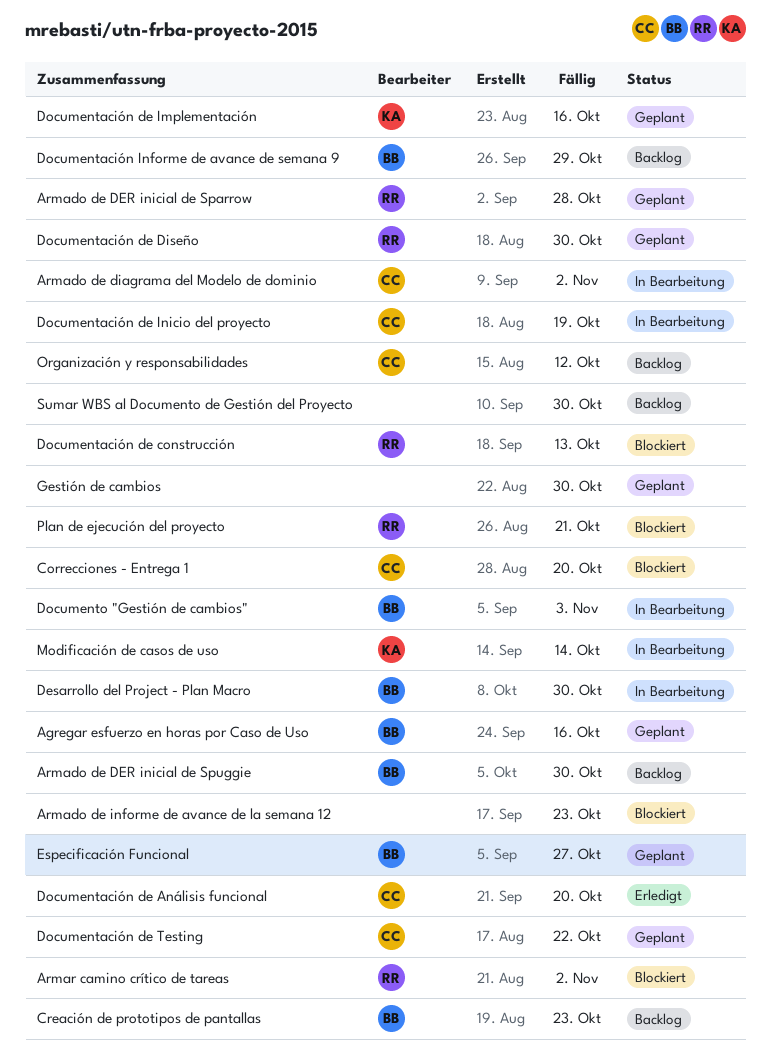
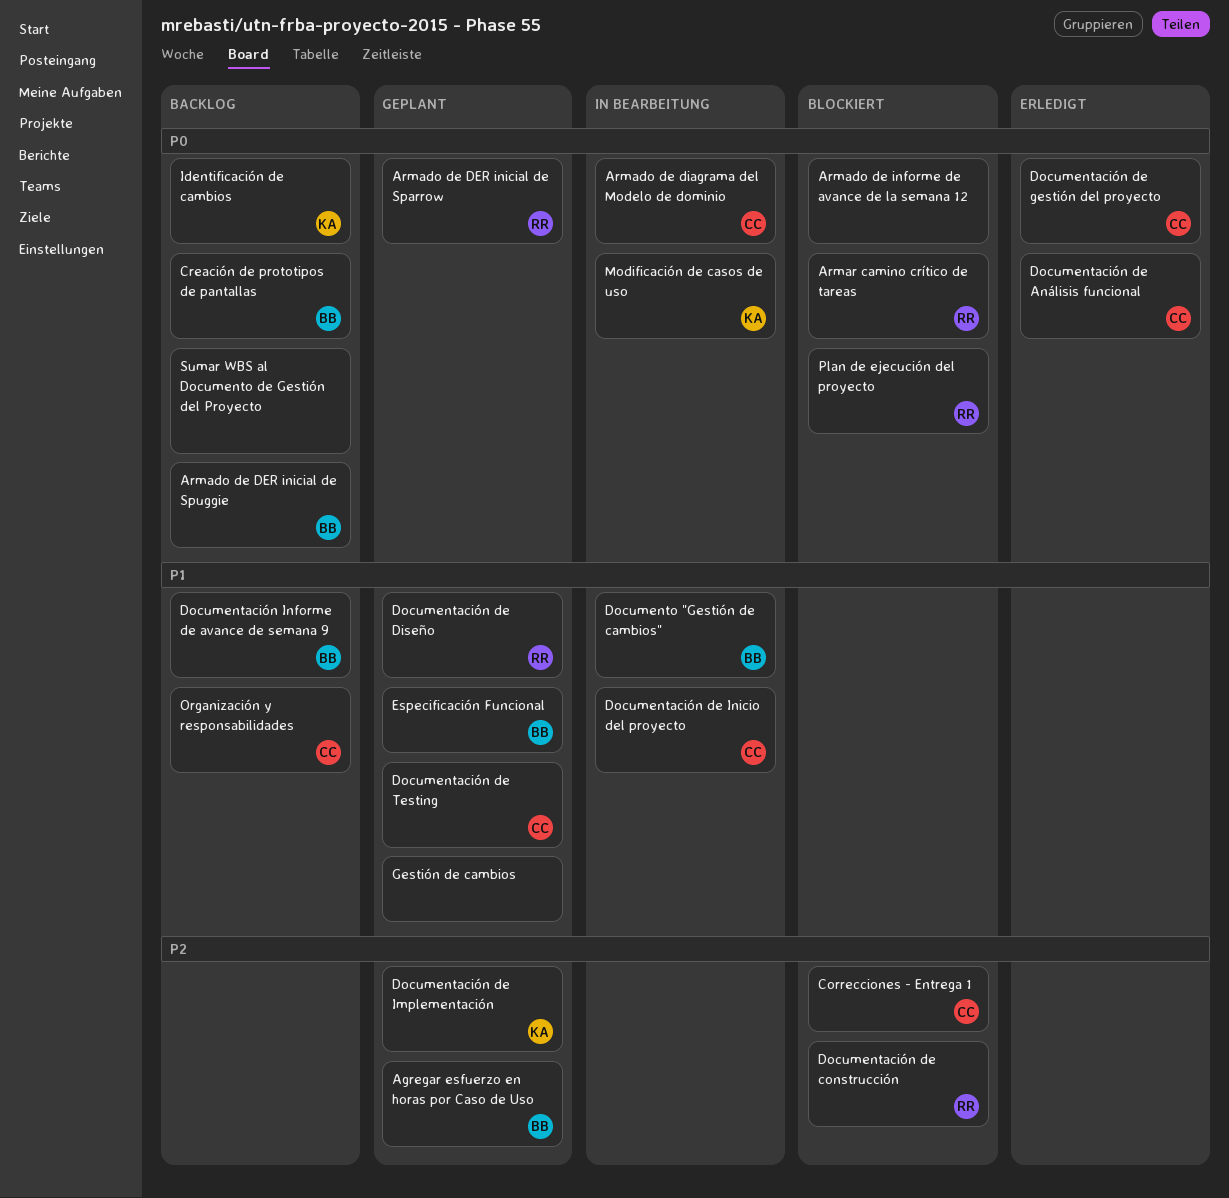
Desarrollo del Project - Plan Macro: present -> none
Documentación de gestión del proyecto: none -> present
Identificación de cambios: none -> present

